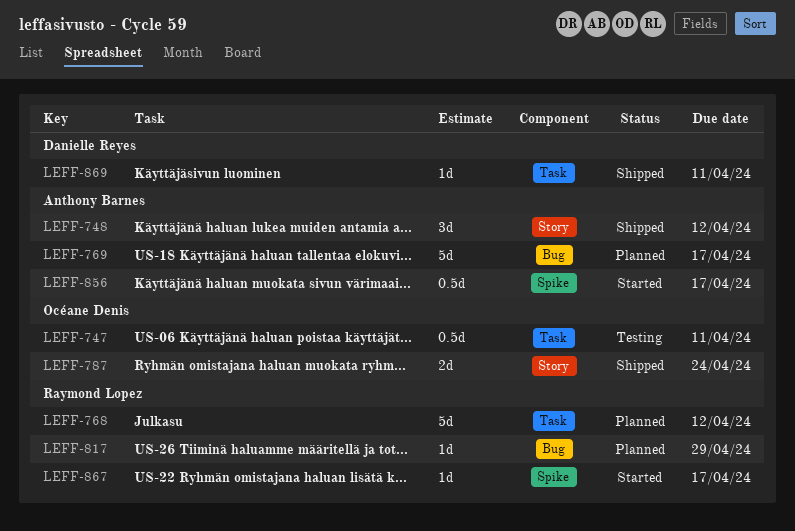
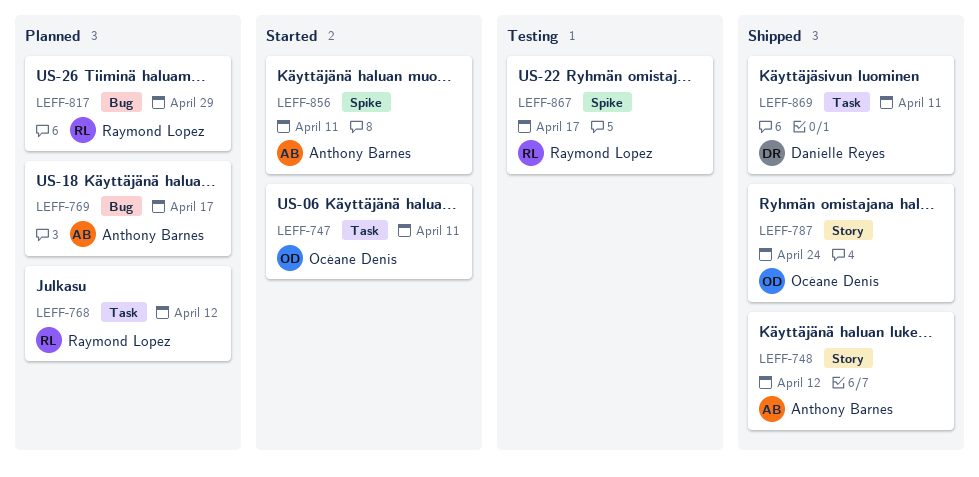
LEFF-747, status: Testing -> Started
LEFF-856, due: Apr 17 -> Apr 11
LEFF-867, status: Started -> Testing

